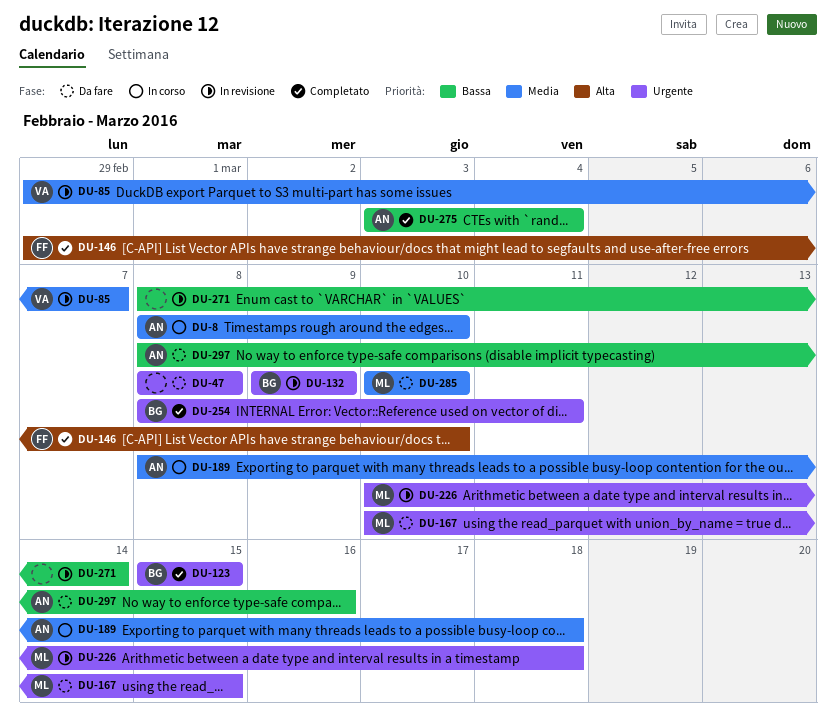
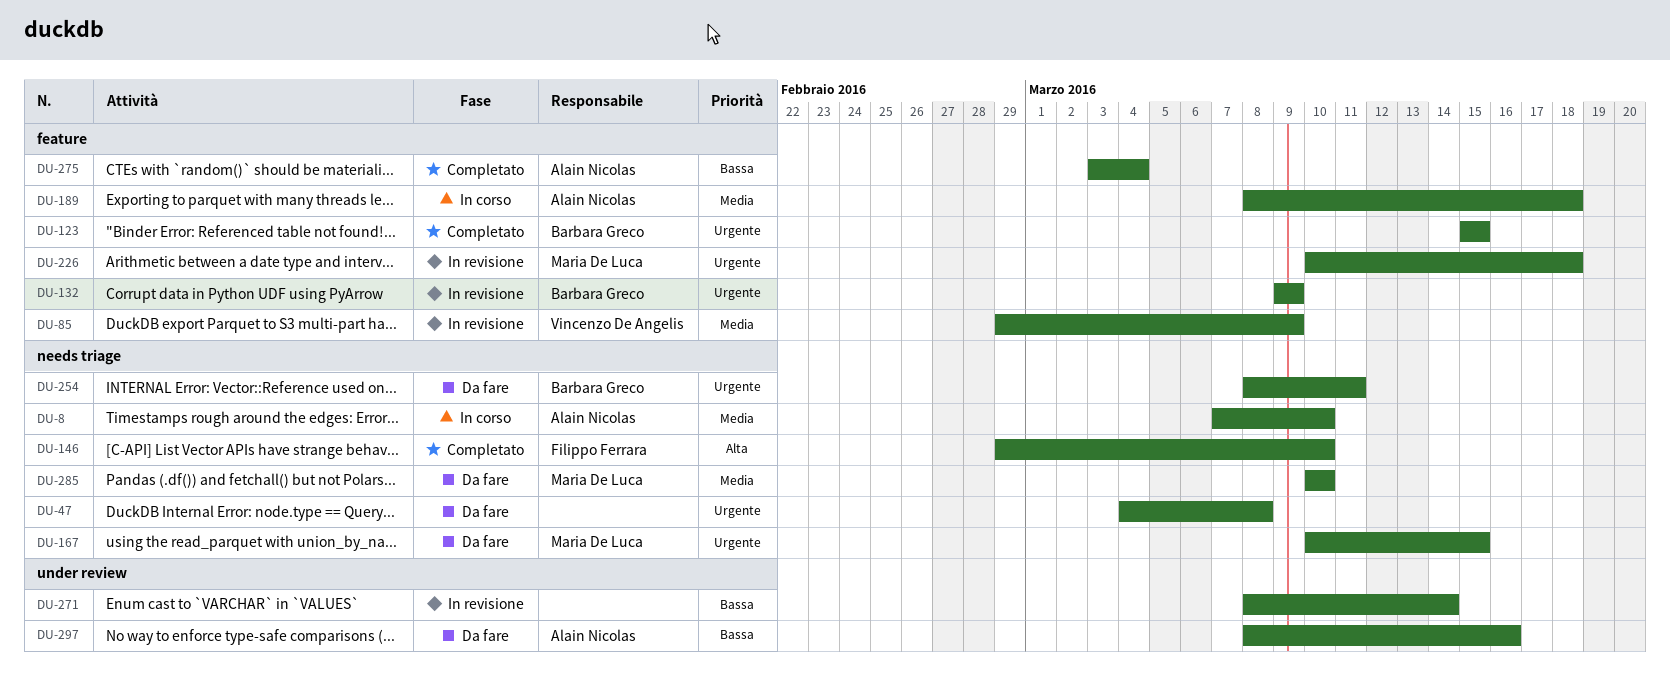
DU-8, start: Mar 8 -> Mar 7
DU-47, start: Mar 8 -> Mar 4
DU-85, due: Mar 7 -> Mar 9
DU-254, status: Completato -> Da fare

